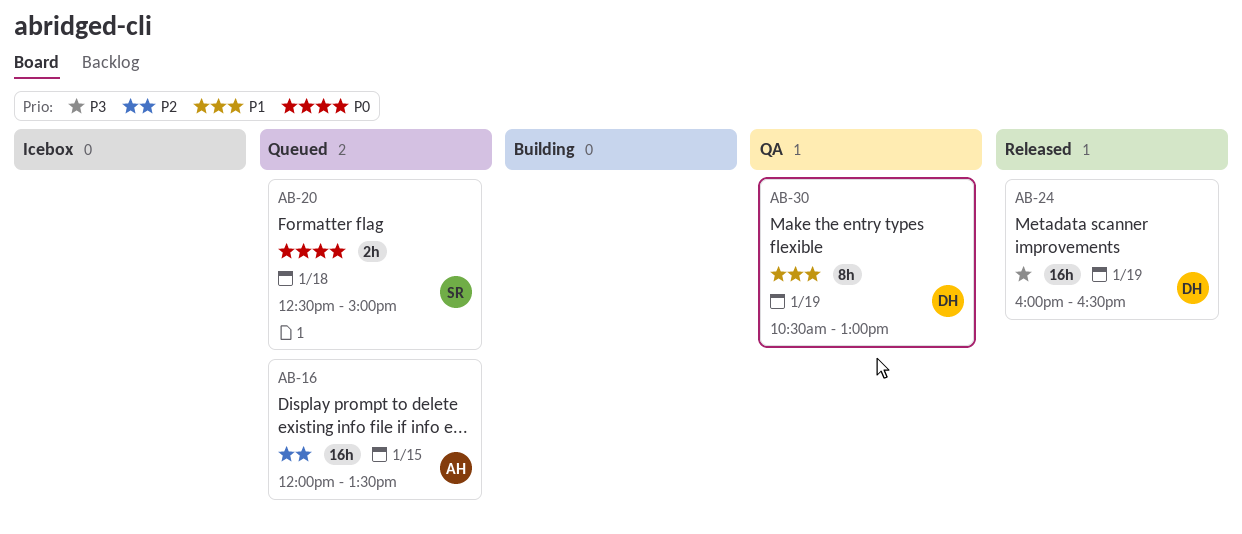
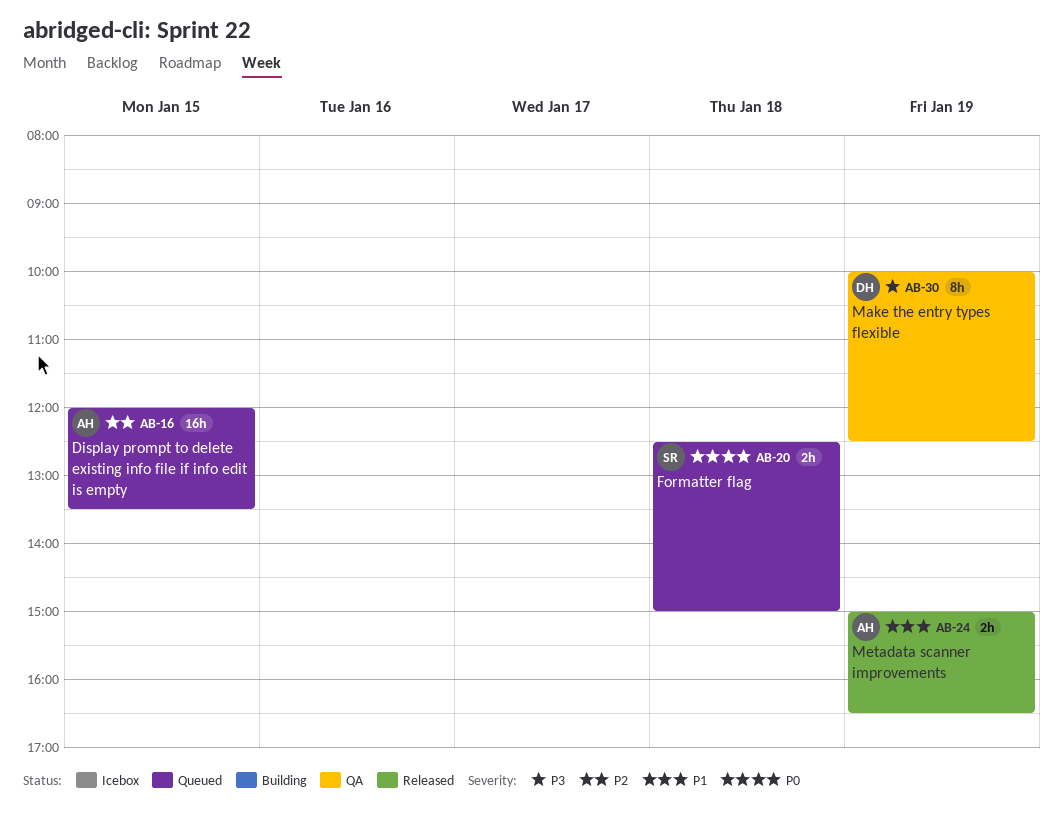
AB-24, owner: DH -> AH
AB-24, priority: P3 -> P1
AB-24, estimate: 16h -> 2h
AB-24, begins: 16:00 -> 15:00
AB-30, priority: P1 -> P3
AB-30, begins: 10:30 -> 10:00
AB-30, ends: 13:00 -> 12:30

